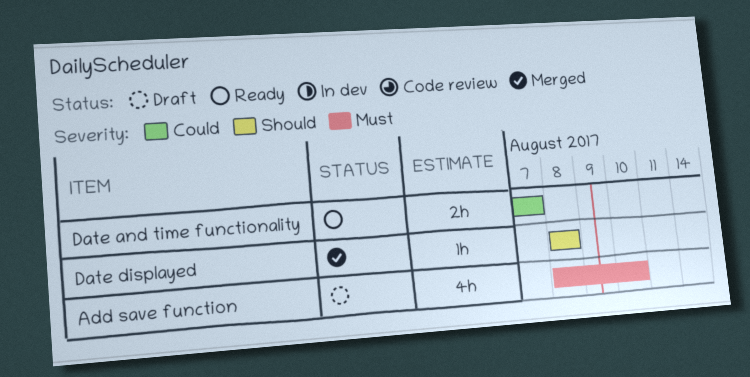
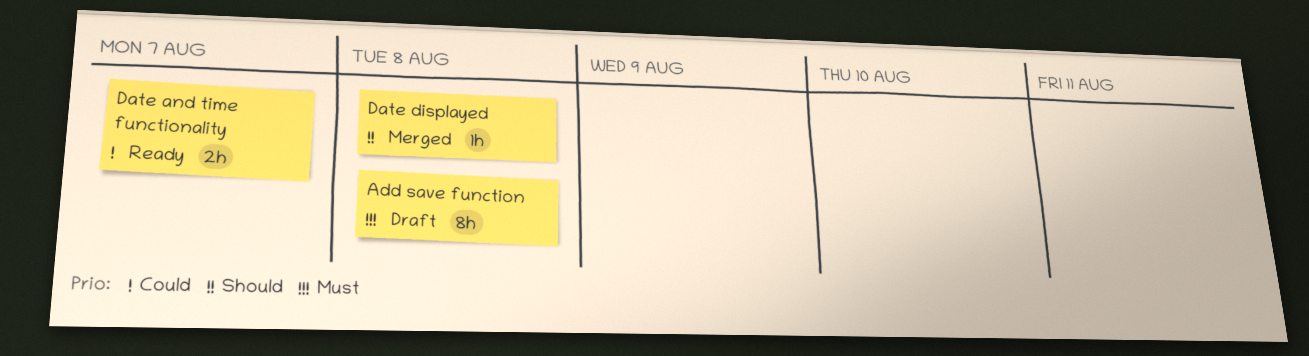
Add save function, estimate: 4h -> 8h
Add save function, due: Aug 10 -> Aug 8

